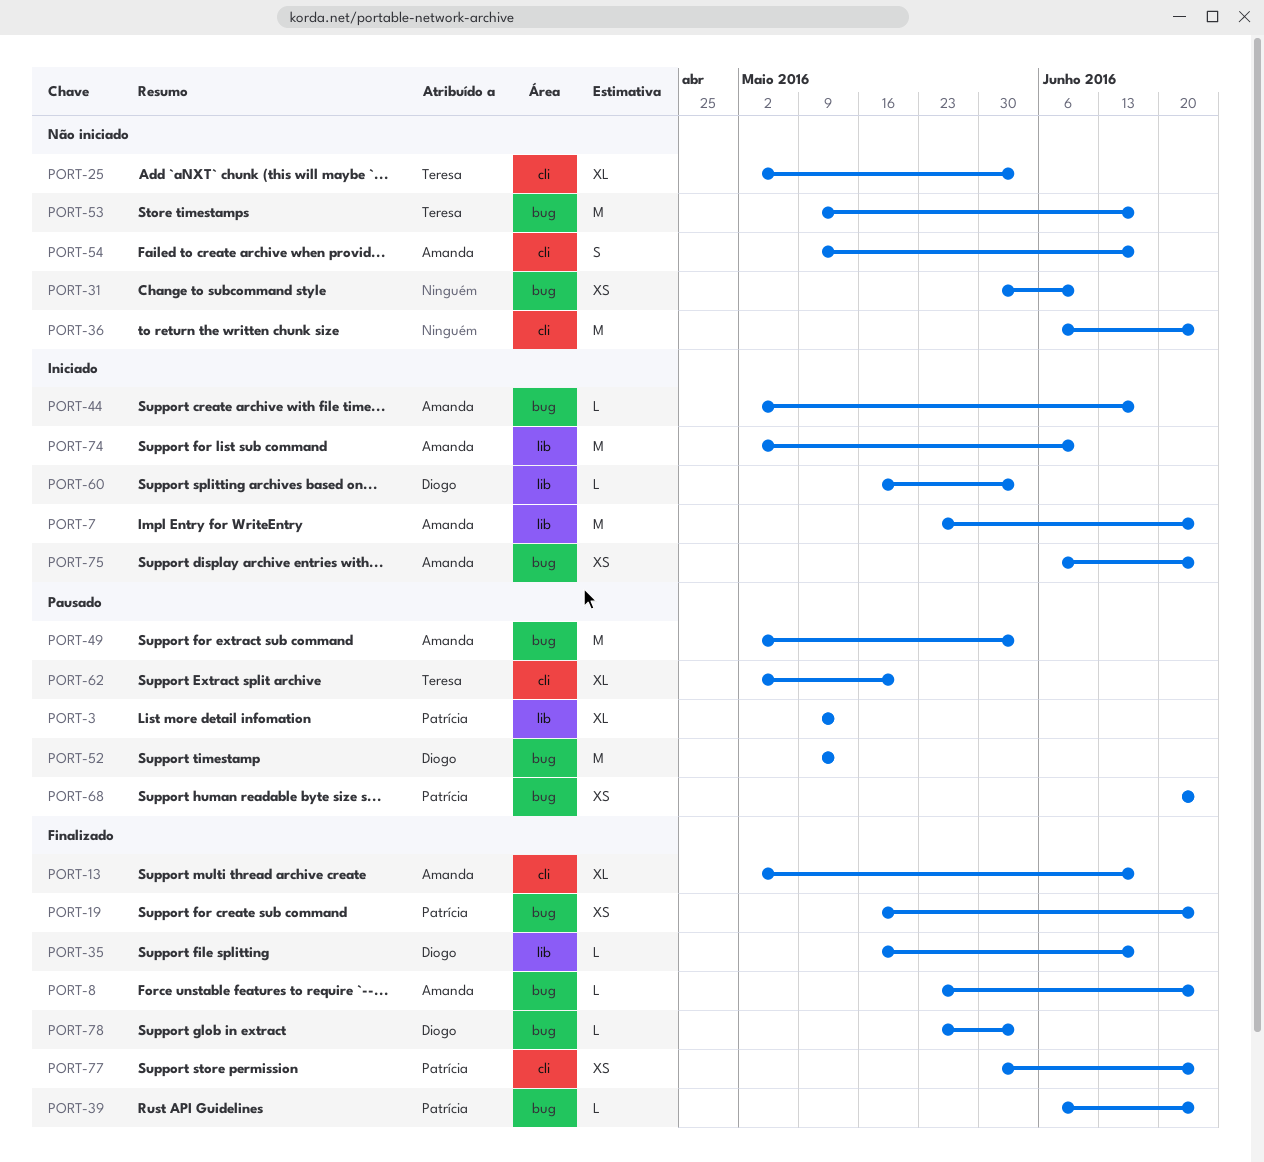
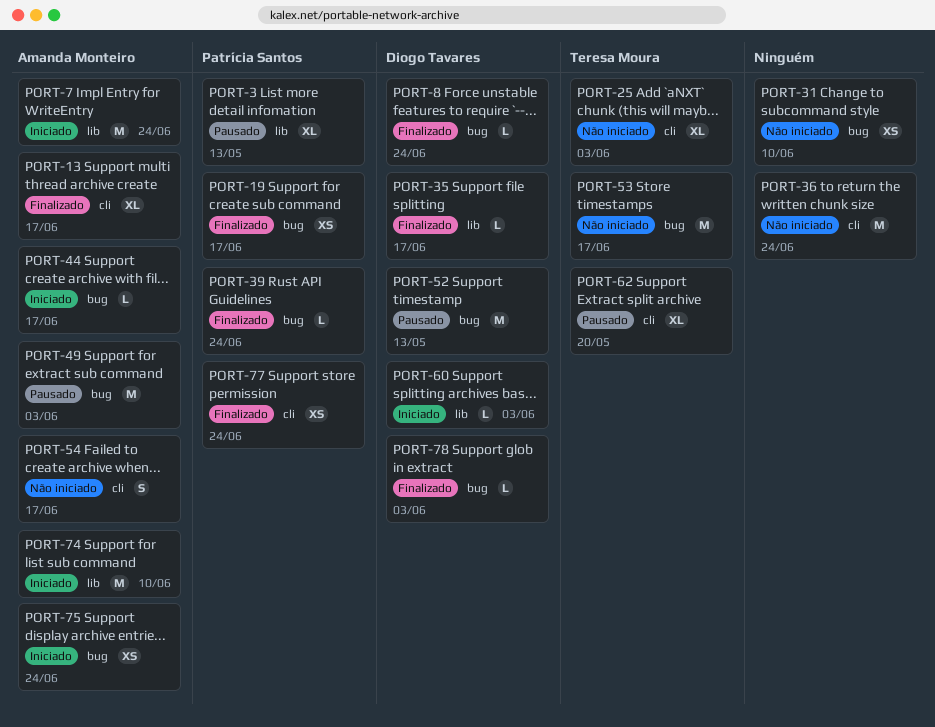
PORT-8, owner: Amanda Monteiro -> Diogo Tavares
PORT-19, due: Jun 24 -> Jun 17
PORT-68: present -> none

